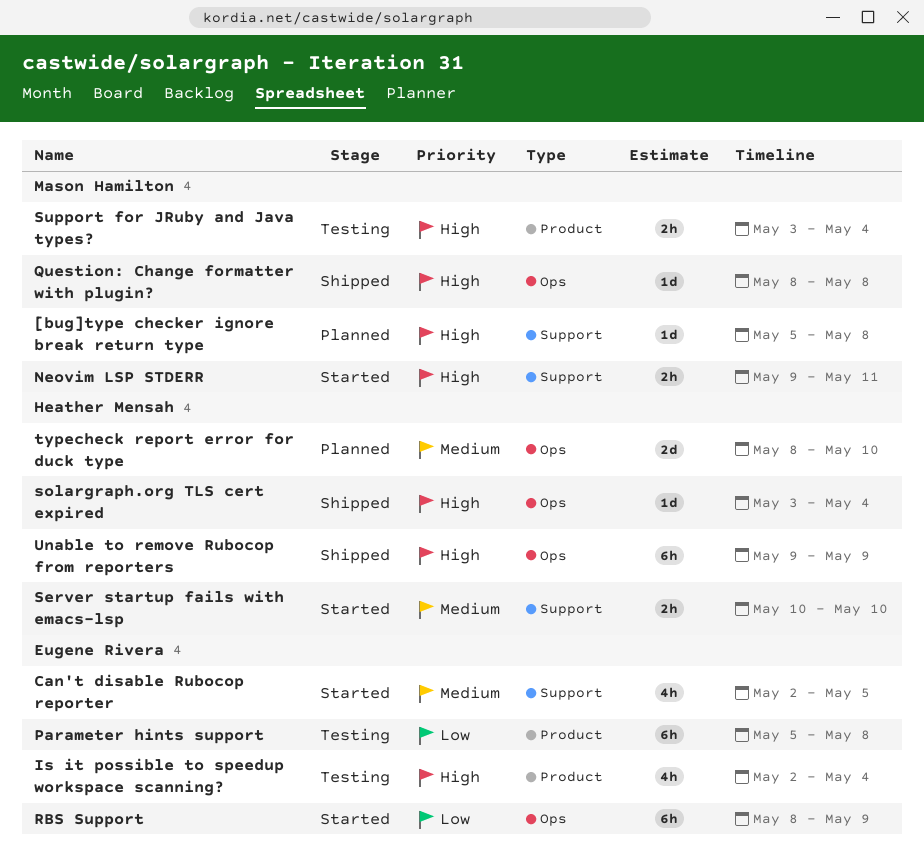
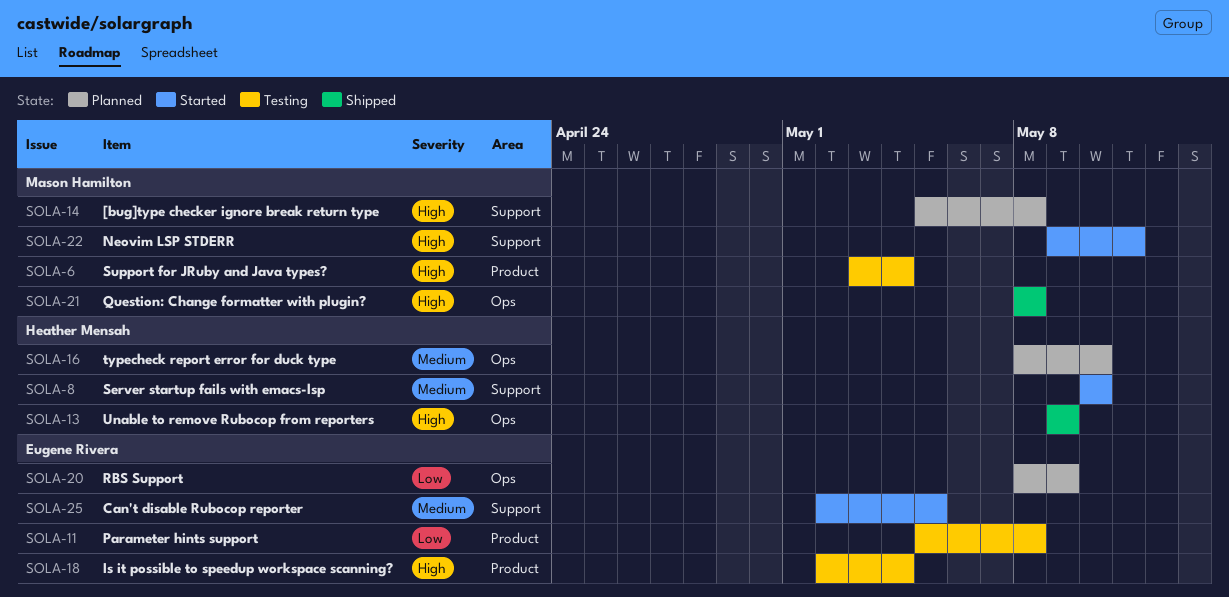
RBS Support, status: Started -> Planned
solargraph.org TLS cert expired: present -> none

